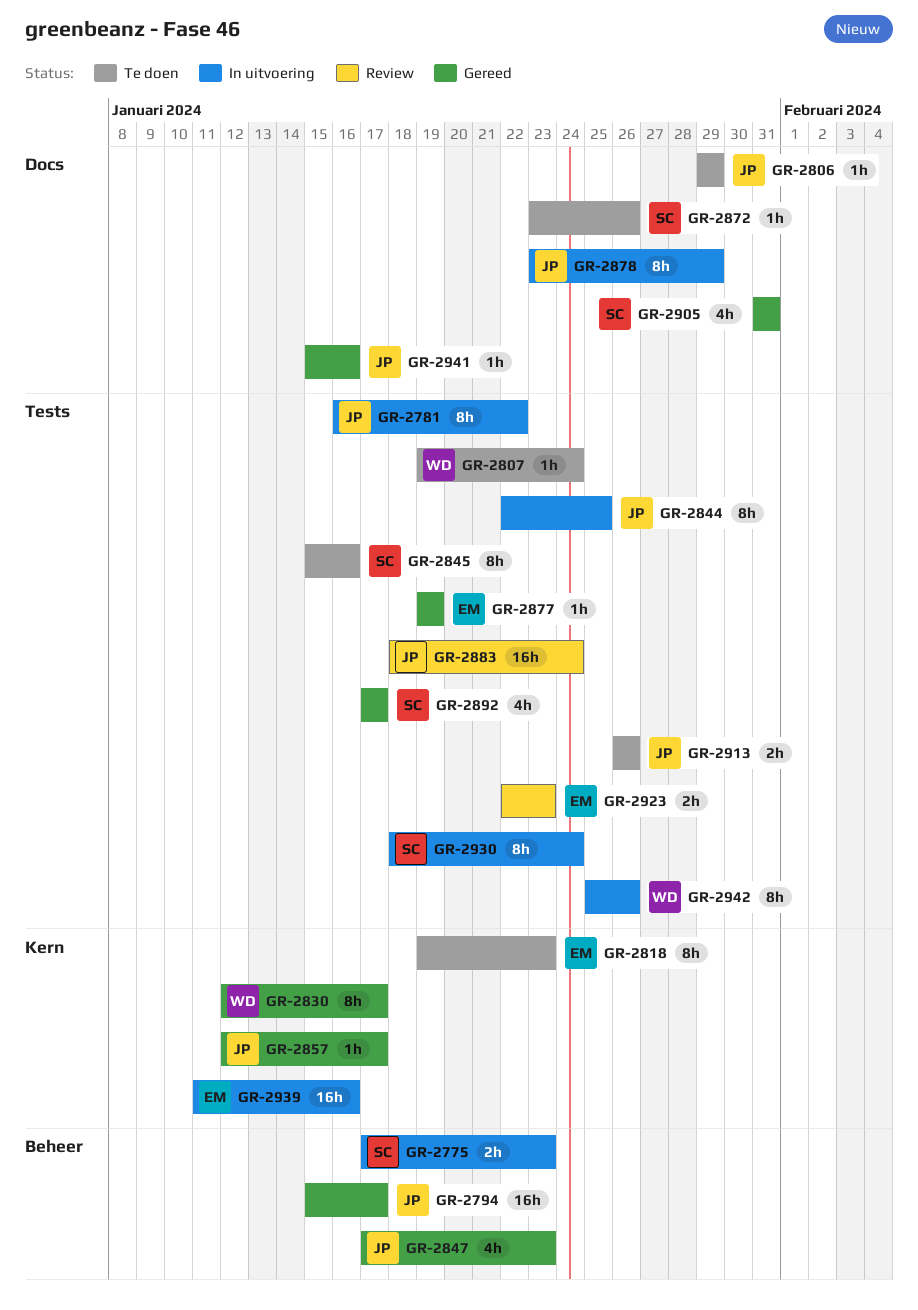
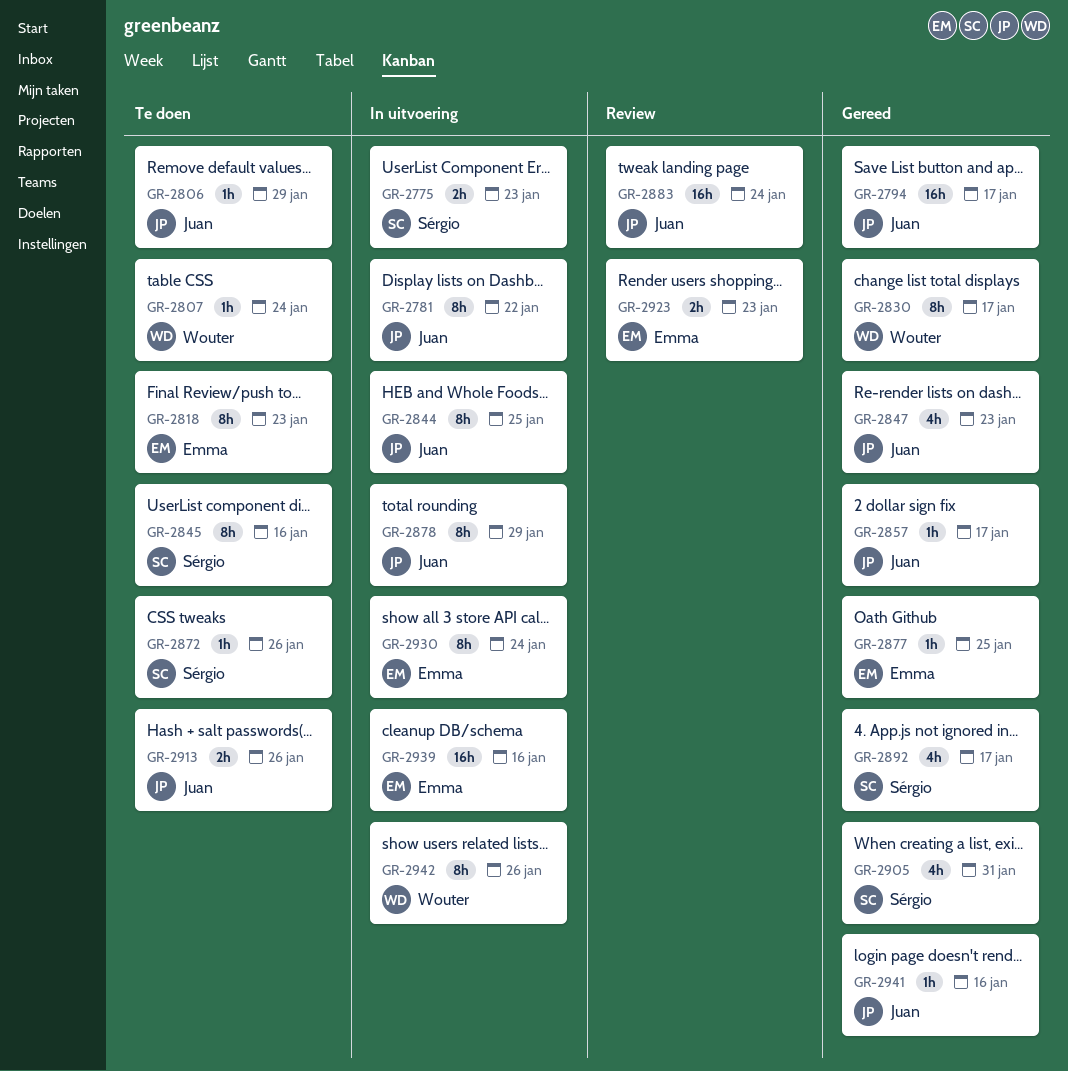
GR-2877, due: Jan 19 -> Jan 25
GR-2930, owner: Sérgio -> Emma

